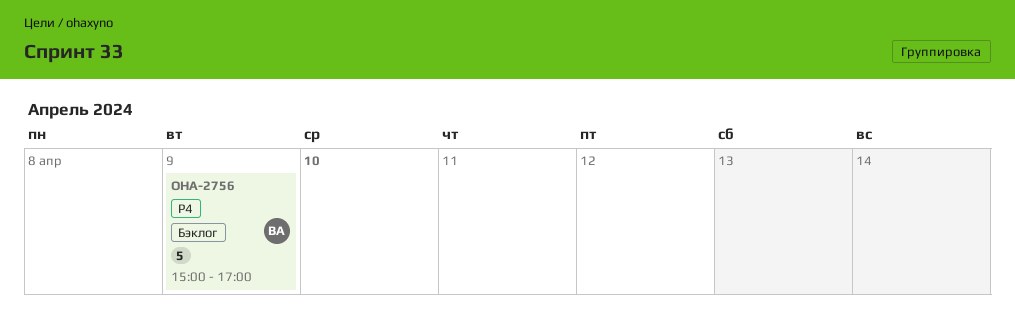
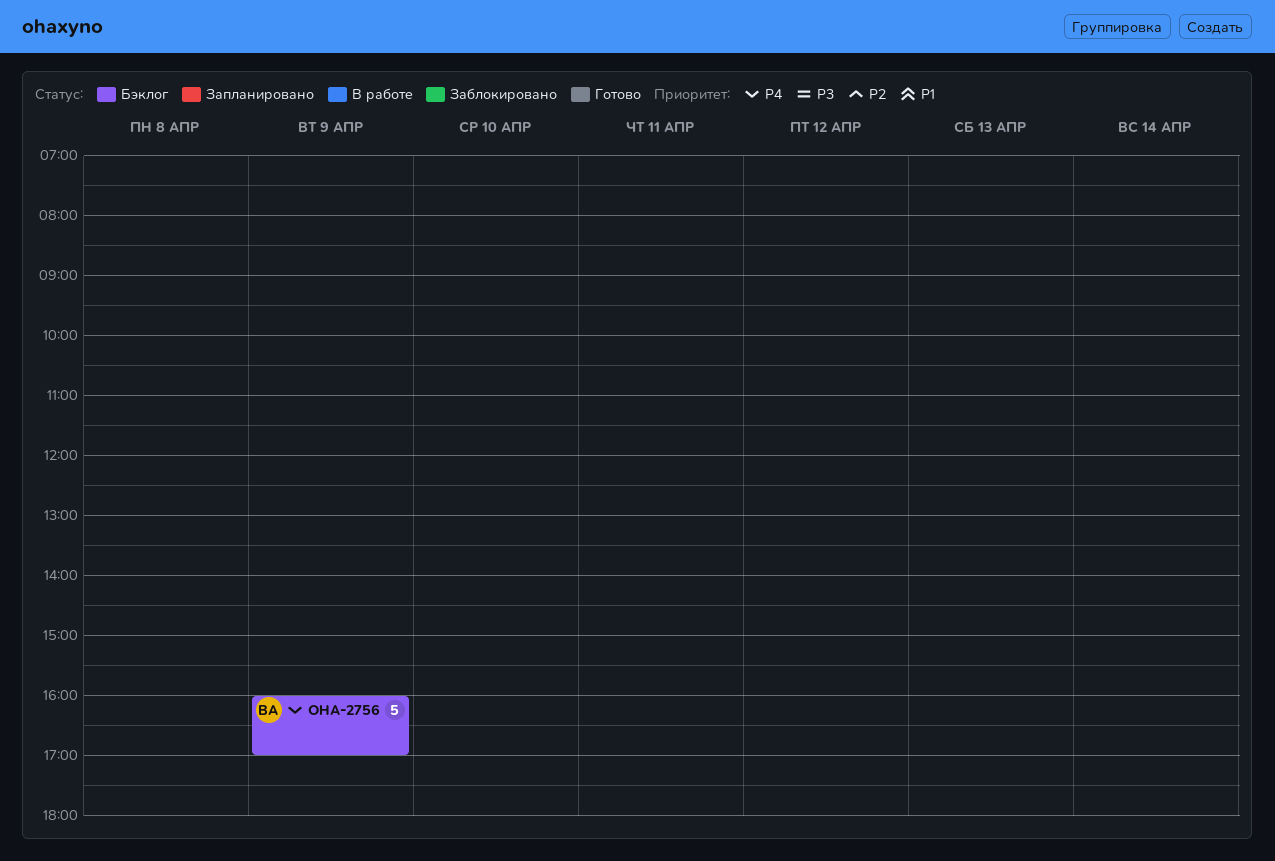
OHA-2756, begins: 15:00 -> 16:00

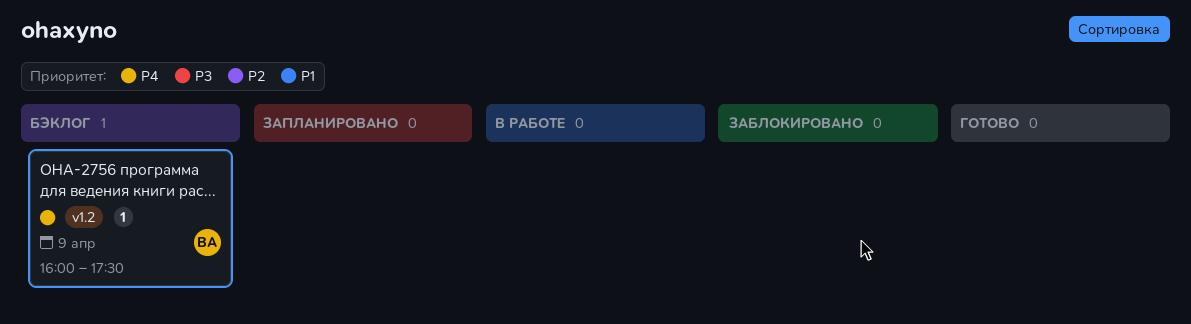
OHA-2756, estimate: 5 -> 1
OHA-2756, ends: 17:00 -> 17:30

